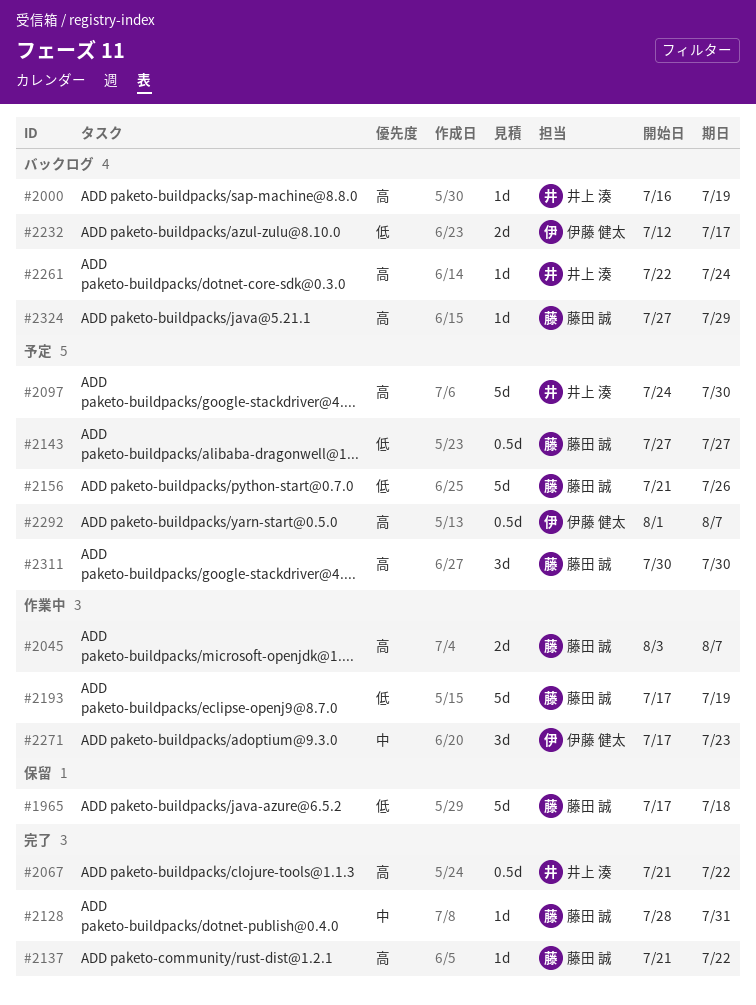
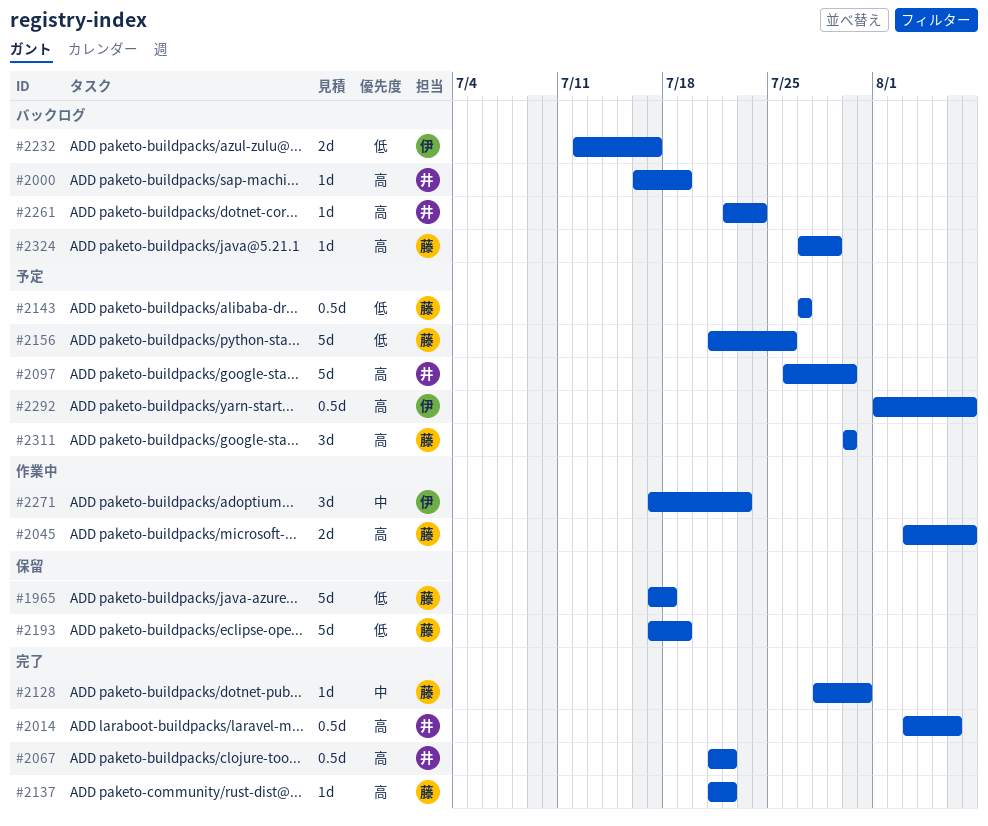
#2014: none -> present
#2097, start: Jul 24 -> Jul 26
#2193, status: 作業中 -> 保留

